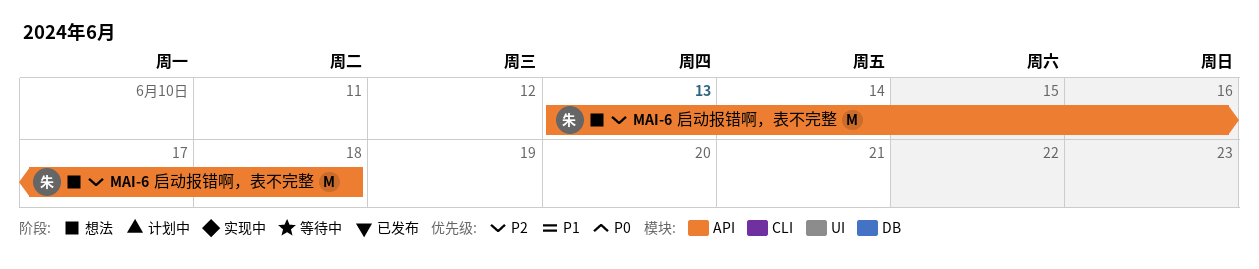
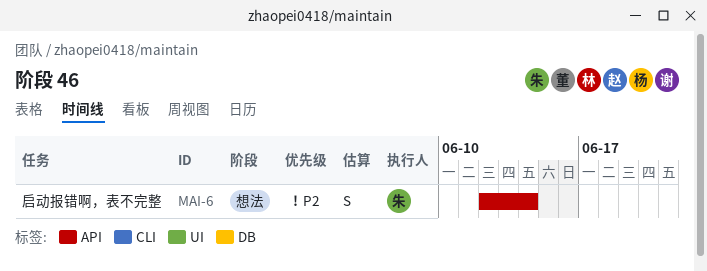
MAI-6, estimate: M -> S
MAI-6, start: Jun 13 -> Jun 12
MAI-6, due: Jun 18 -> Jun 14

